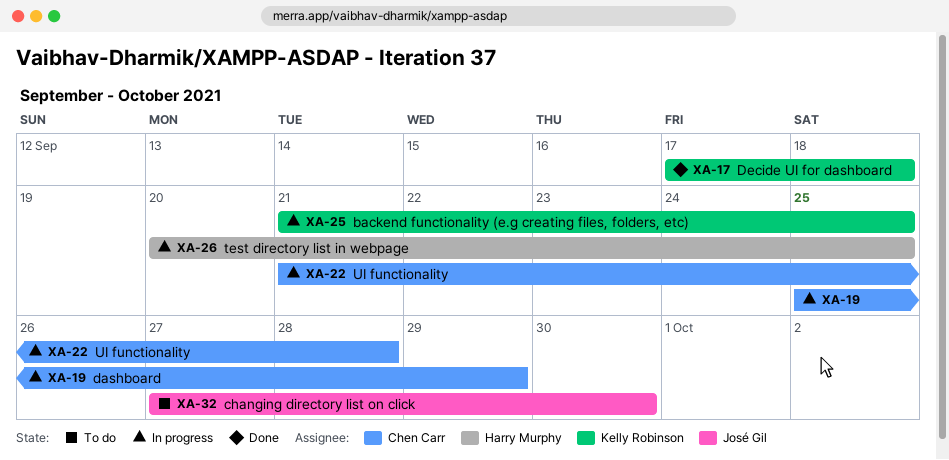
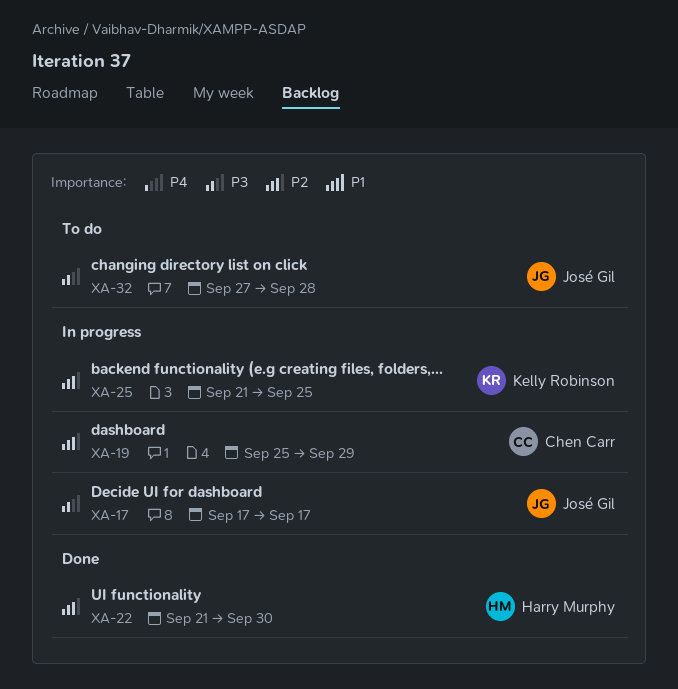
XA-17, status: Done -> In progress
XA-17, owner: Kelly Robinson -> José Gil
XA-17, due: Sep 18 -> Sep 17
XA-22, status: In progress -> Done
XA-22, owner: Chen Carr -> Harry Murphy
XA-22, due: Sep 28 -> Sep 30
XA-26: present -> none
XA-32, due: Sep 30 -> Sep 28

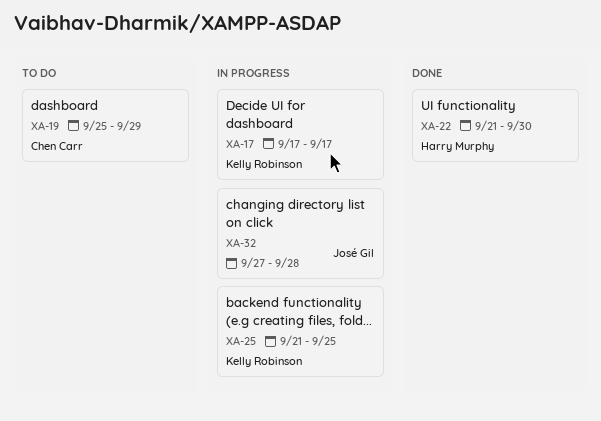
XA-17, owner: José Gil -> Kelly Robinson
XA-19, status: In progress -> To do
XA-32, status: To do -> In progress

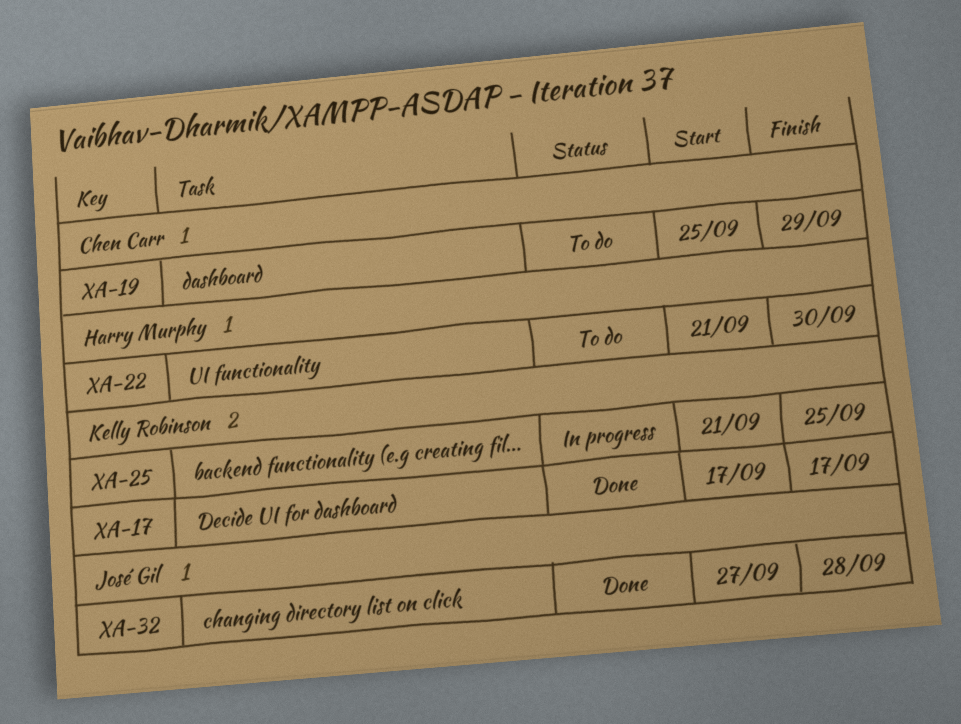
XA-17, status: In progress -> Done
XA-22, status: Done -> To do
XA-32, status: In progress -> Done

